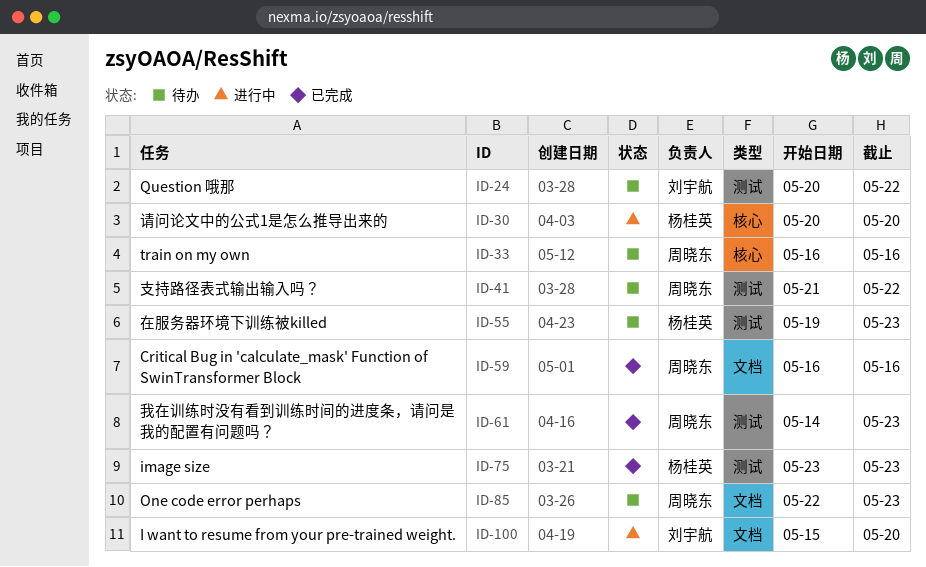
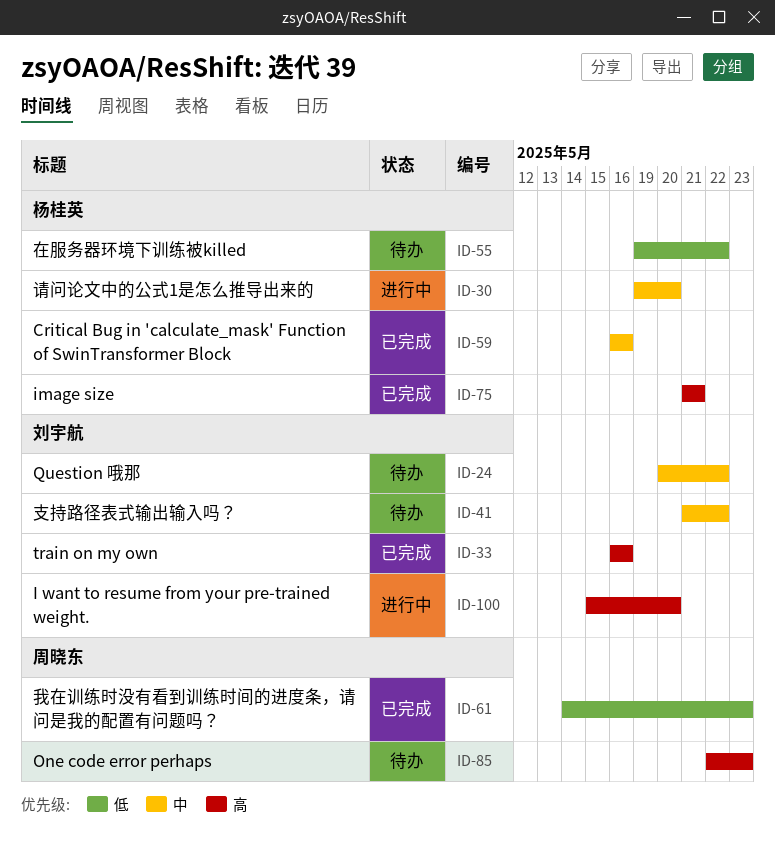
ID-30, start: May 20 -> May 19
ID-33, status: 待办 -> 已完成
ID-33, owner: 周晓东 -> 刘宇航
ID-41, owner: 周晓东 -> 刘宇航
ID-55, due: May 23 -> May 22
ID-59, owner: 周晓东 -> 杨桂英
ID-75, start: May 23 -> May 21
ID-75, due: May 23 -> May 21

